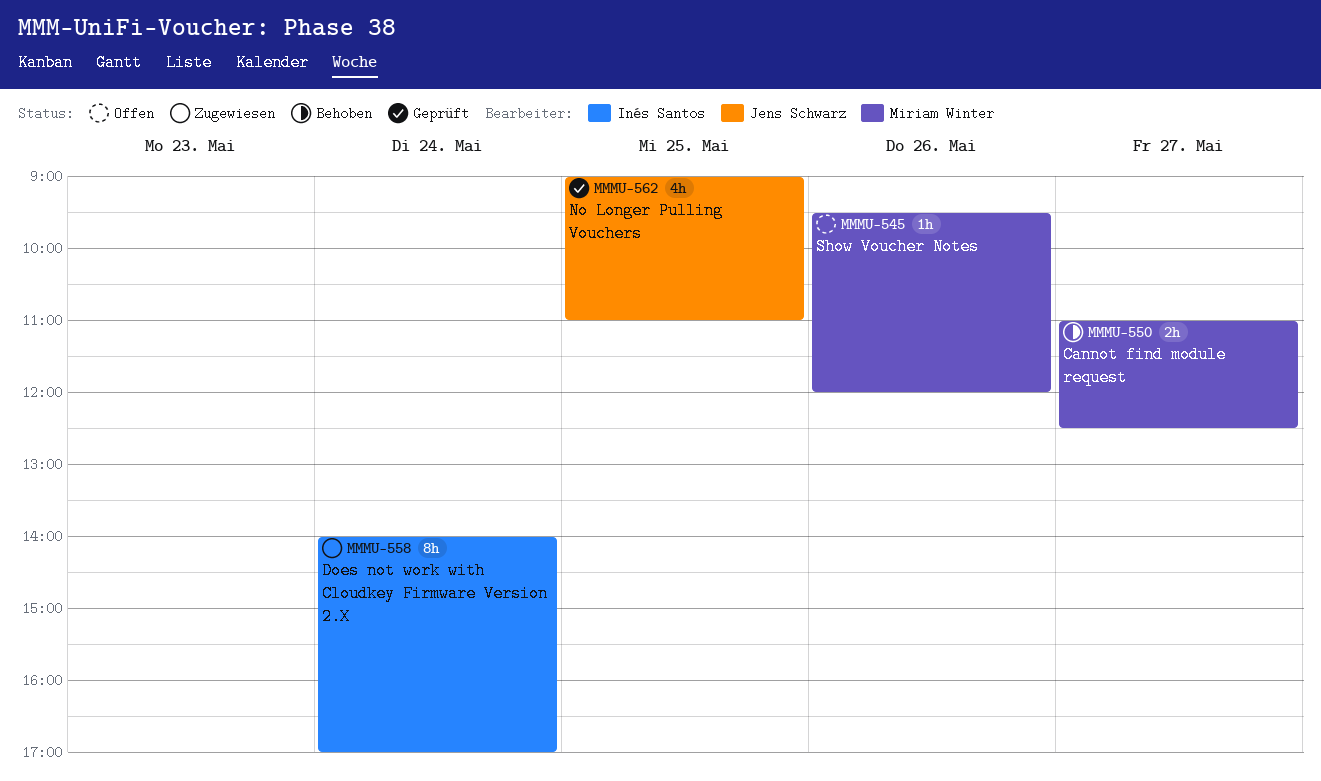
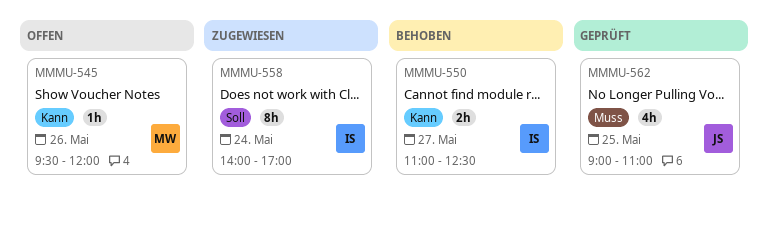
MMMU-550, owner: Miriam Winter -> Inés Santos

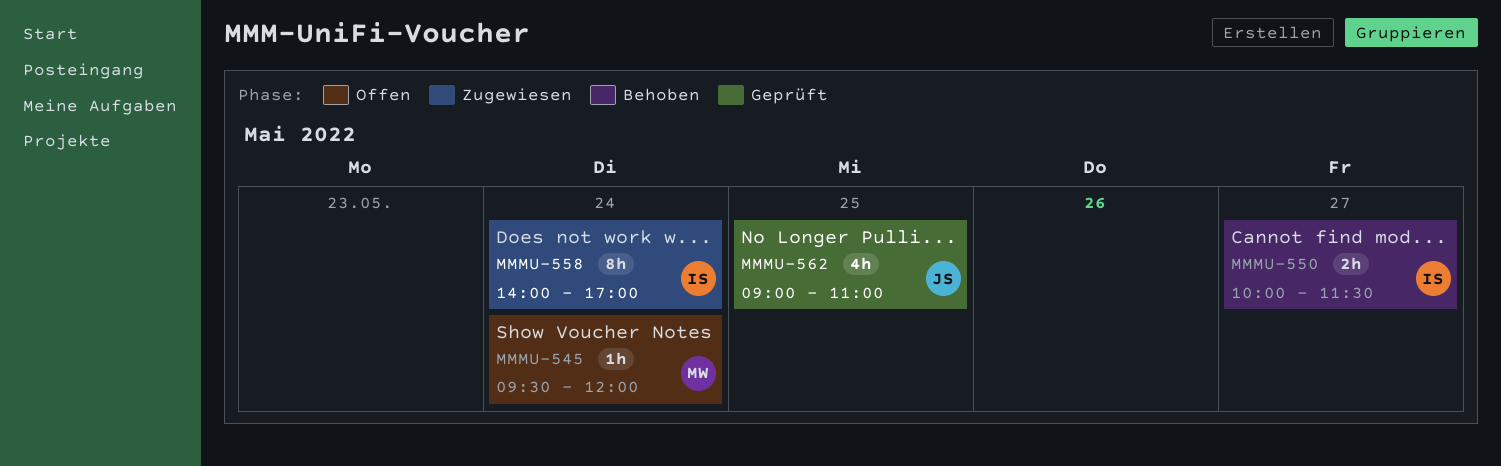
MMMU-545, day: May 26 -> May 24
MMMU-550, begins: 11:00 -> 10:00
MMMU-550, ends: 12:30 -> 11:30

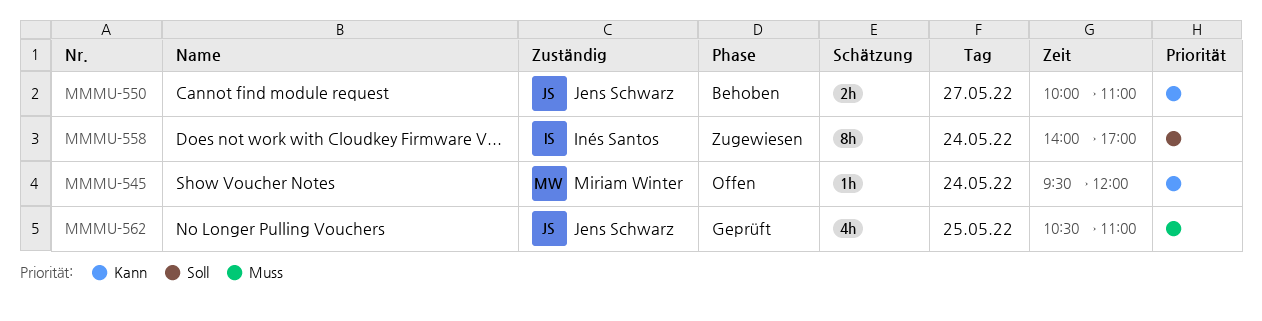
MMMU-550, owner: Inés Santos -> Jens Schwarz
MMMU-550, ends: 11:30 -> 11:00
MMMU-562, begins: 09:00 -> 10:30

